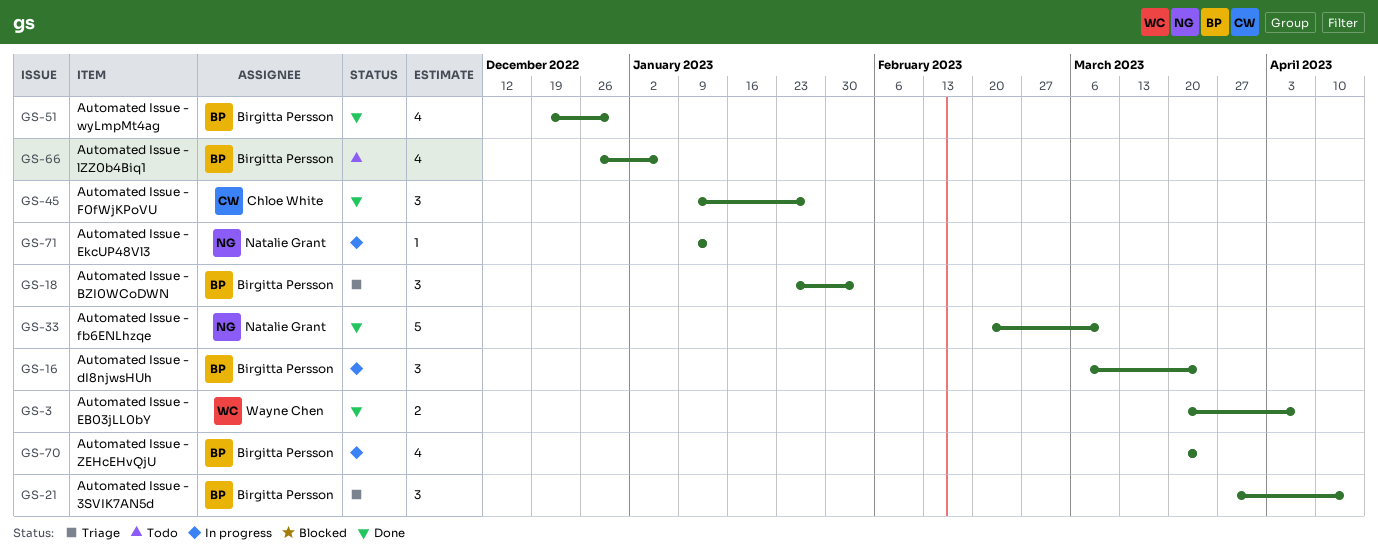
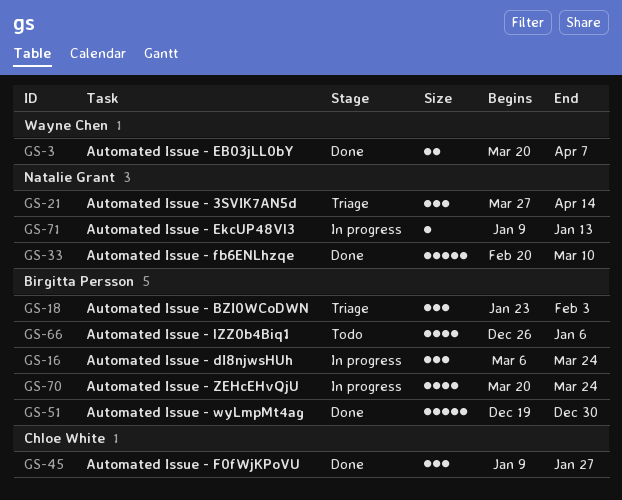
GS-21, owner: Birgitta Persson -> Natalie Grant
GS-51, estimate: 4 -> 5

